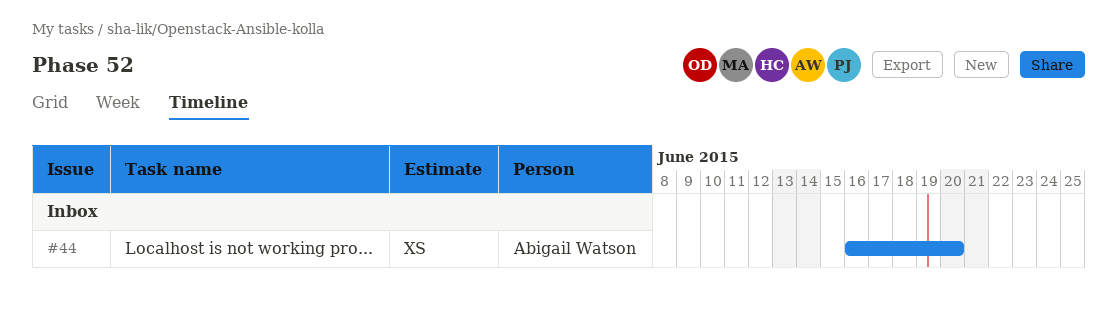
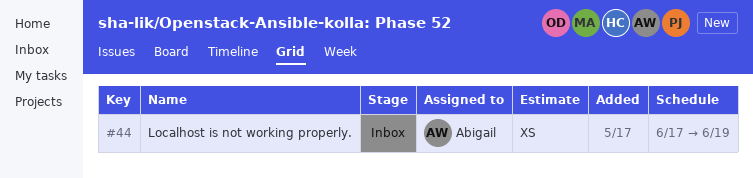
#44, start: Jun 16 -> Jun 17
#44, due: Jun 20 -> Jun 19

